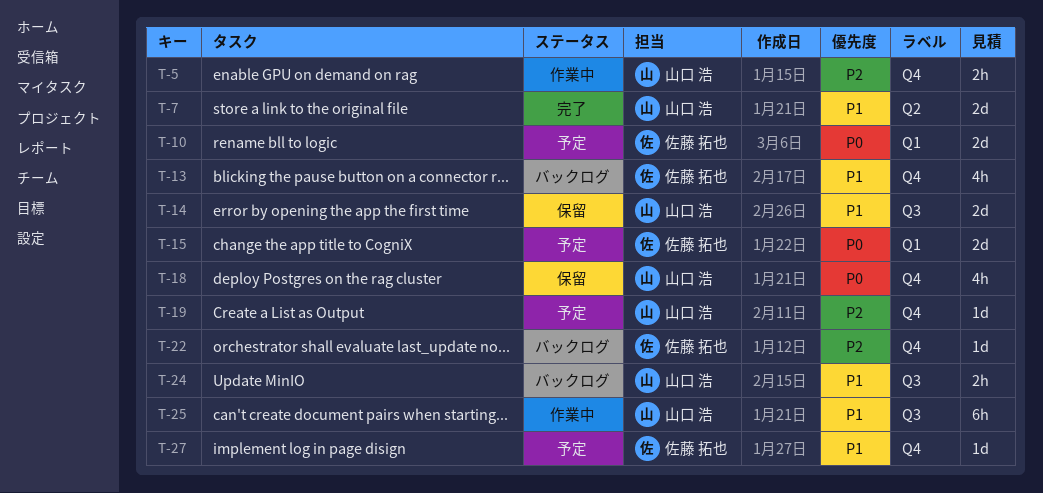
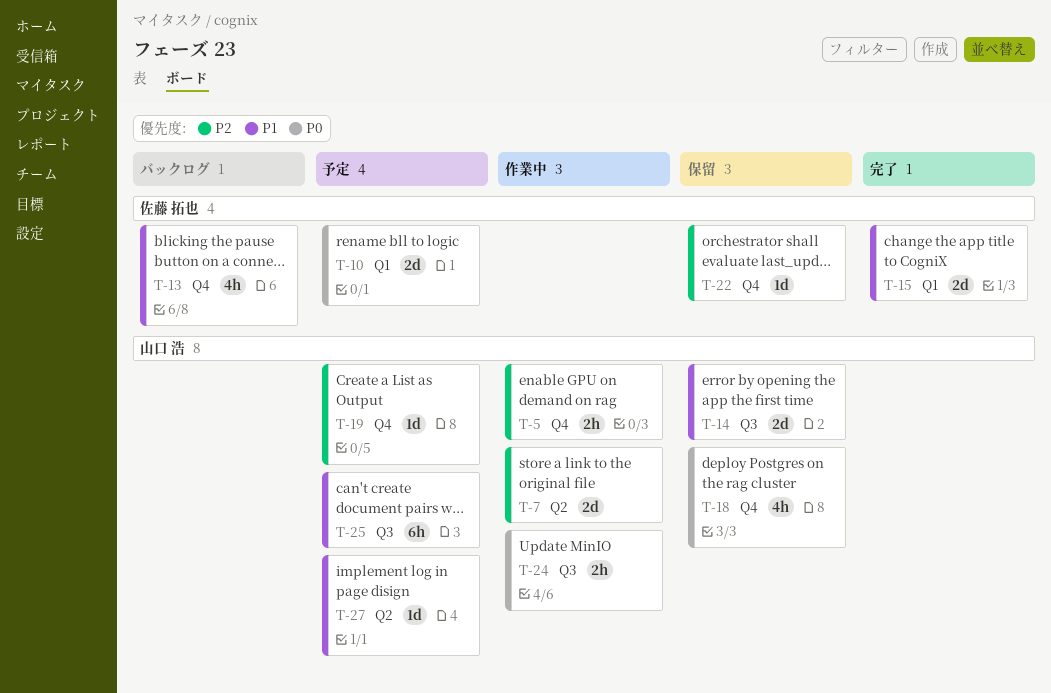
T-7, status: 完了 -> 作業中
T-7, priority: P1 -> P2
T-15, status: 予定 -> 完了
T-15, priority: P0 -> P1
T-22, status: バックログ -> 保留
T-24, status: バックログ -> 作業中
T-24, priority: P1 -> P0
T-25, status: 作業中 -> 予定
T-27, owner: 佐藤 拓也 -> 山口 浩
T-27, label: Q4 -> Q2

